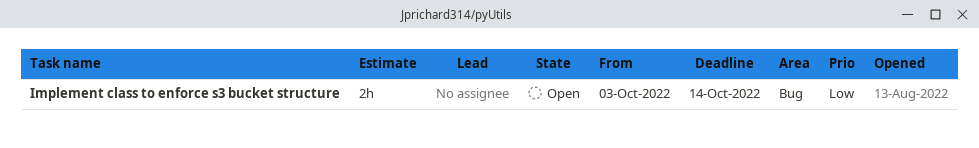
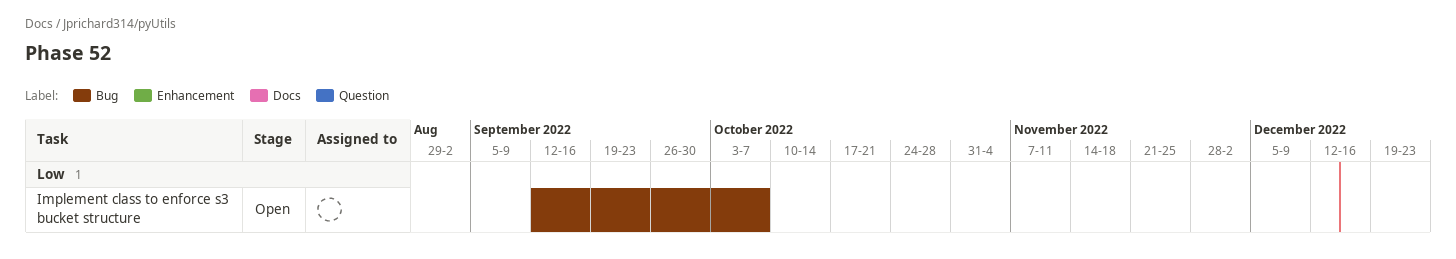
Implement class to enforce s3 bucket structure, start: Oct 3 -> Sep 12
Implement class to enforce s3 bucket structure, due: Oct 14 -> Oct 7

